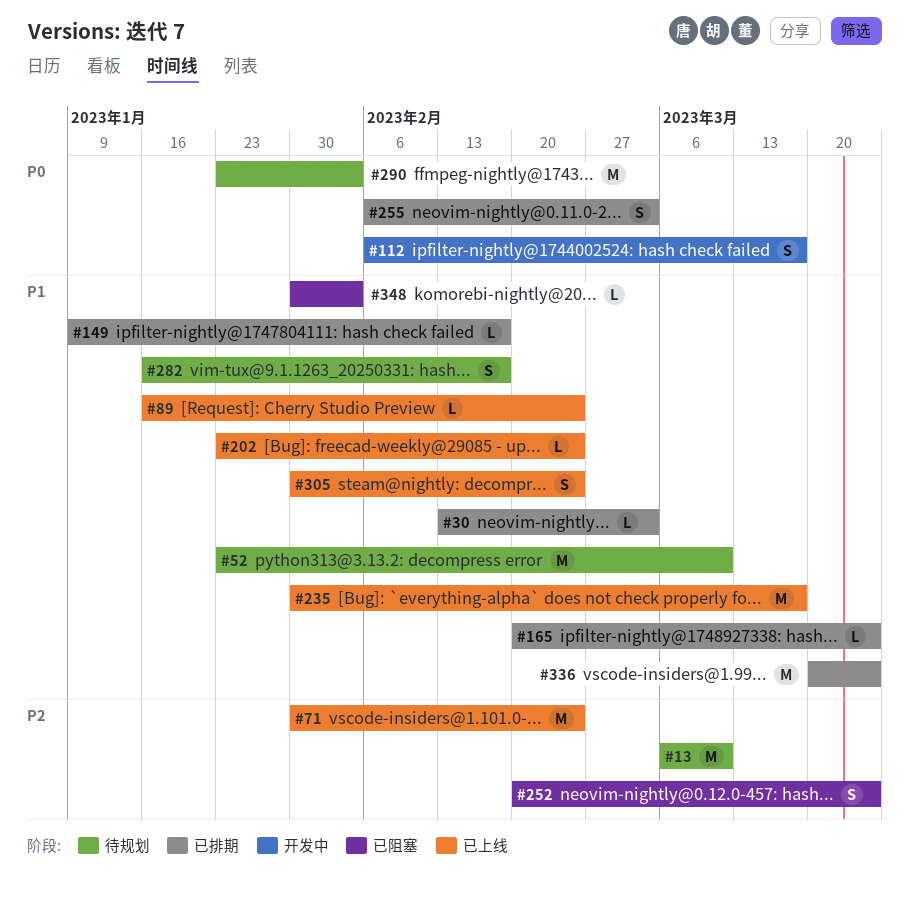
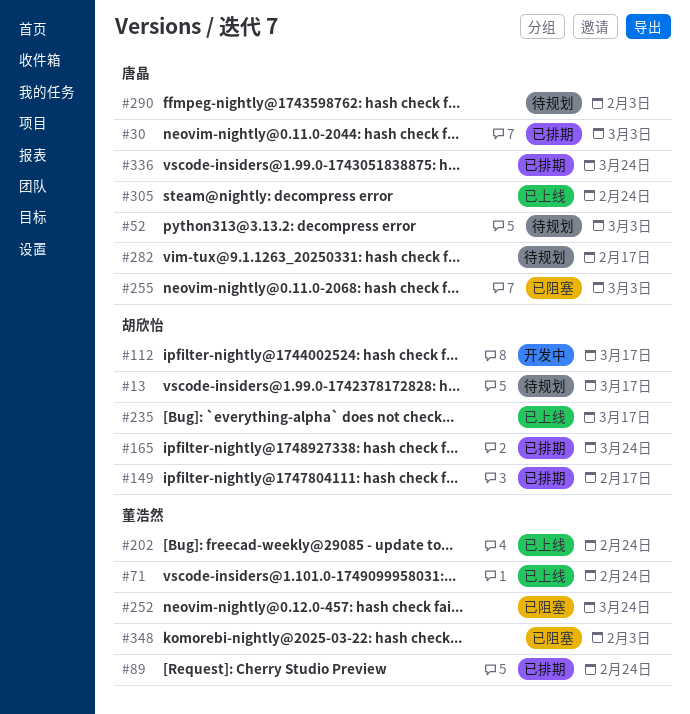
#13, due: Mar 10 -> Mar 17
#52, due: Mar 10 -> Mar 3
#89, status: 已上线 -> 已排期
#255, status: 已排期 -> 已阻塞

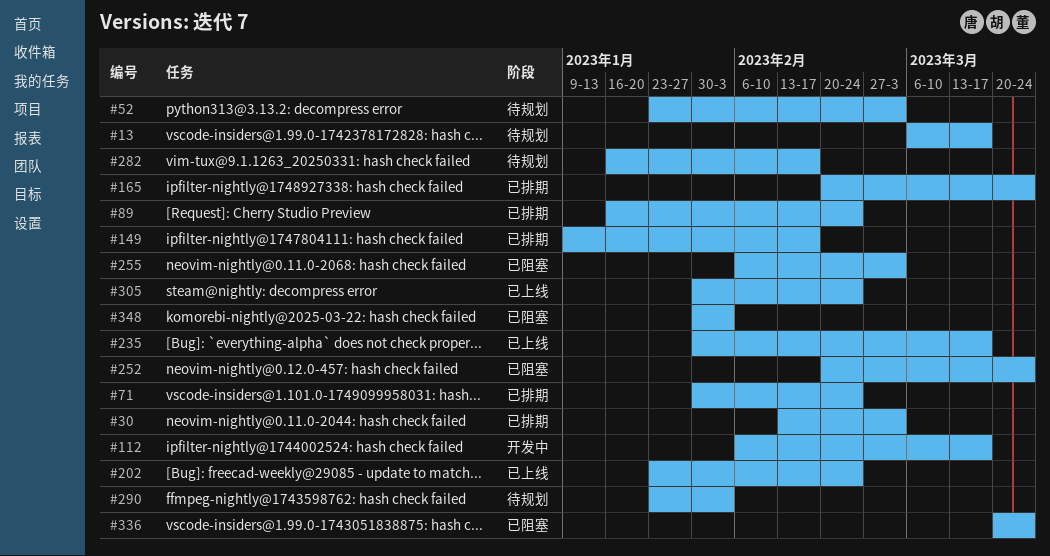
#71, status: 已上线 -> 已排期
#336, status: 已排期 -> 已阻塞

